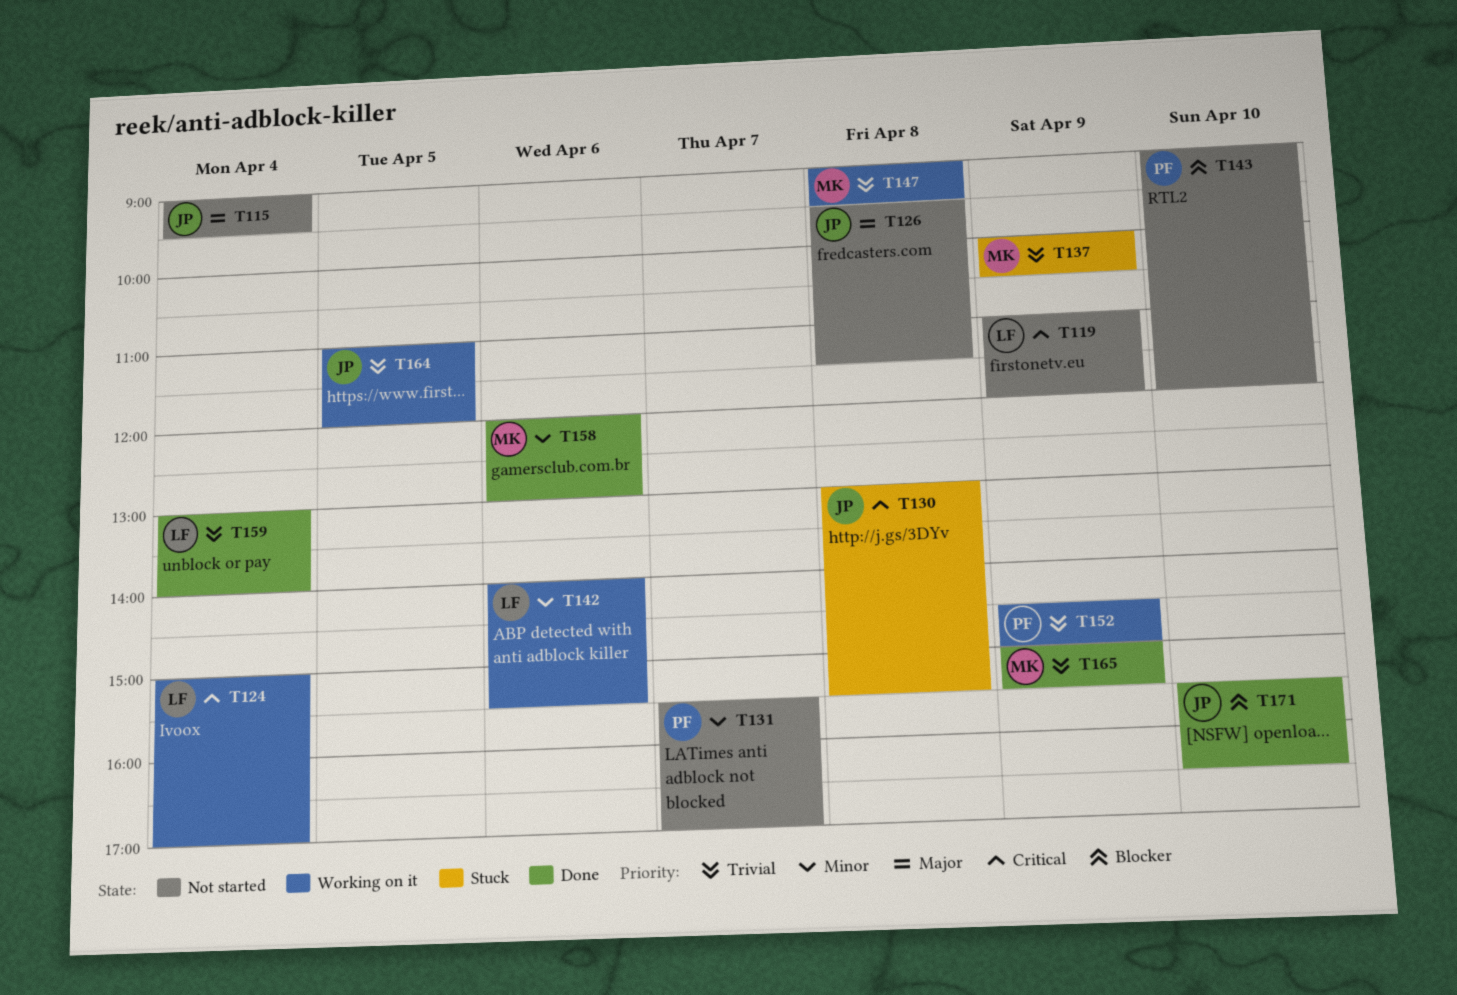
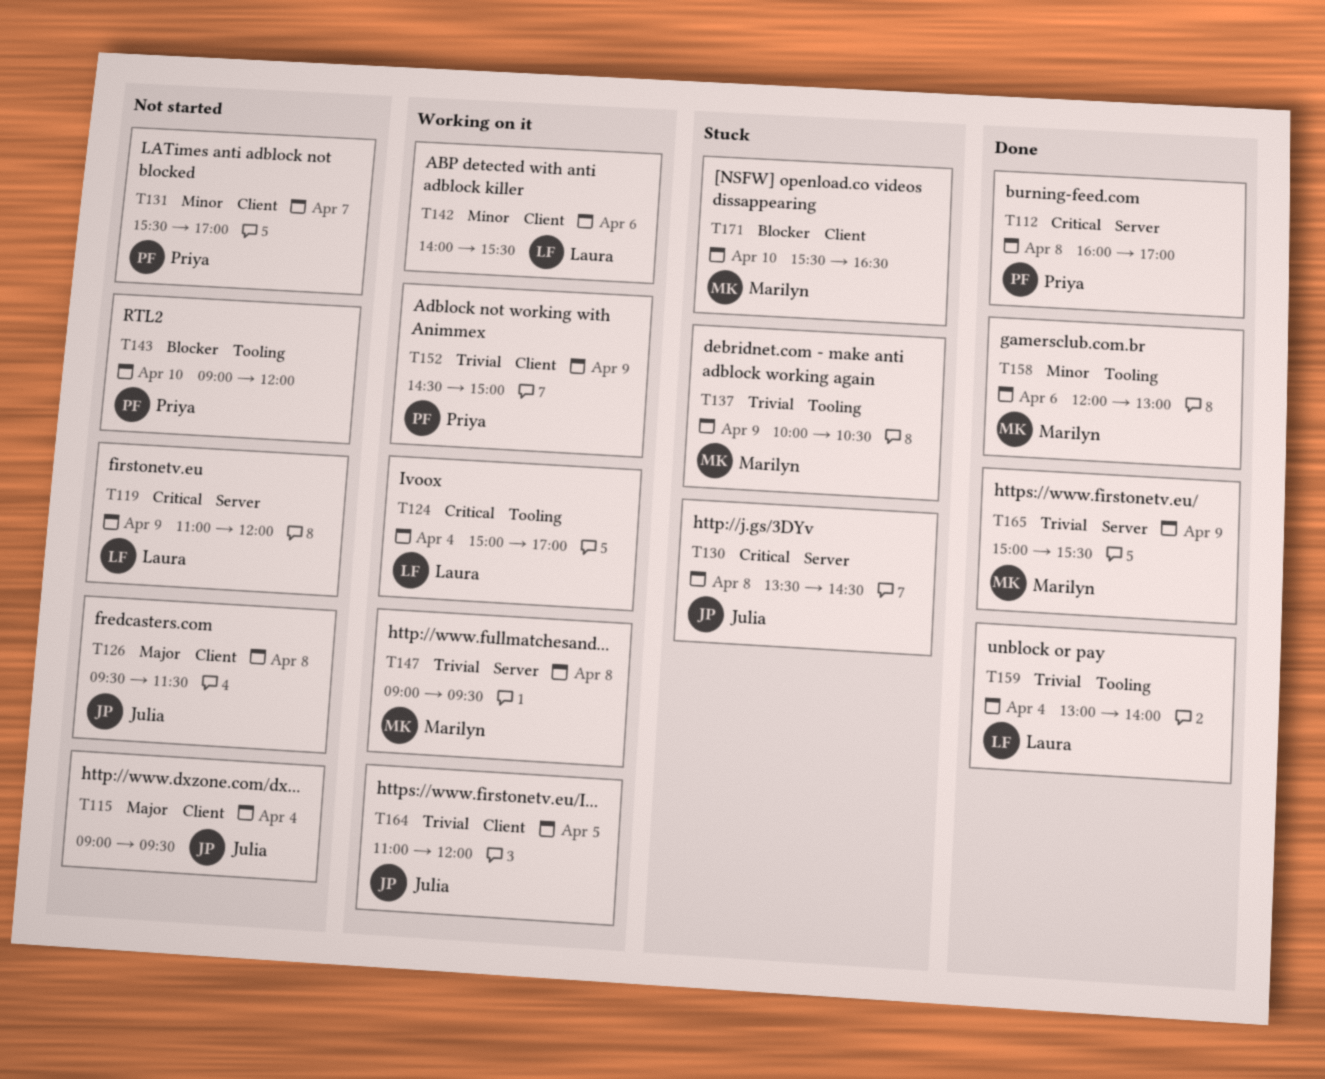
T112: none -> present
T130, begins: 13:00 -> 13:30
T130, ends: 15:30 -> 14:30
T171, status: Done -> Stuck
T171, owner: Julia -> Marilyn

